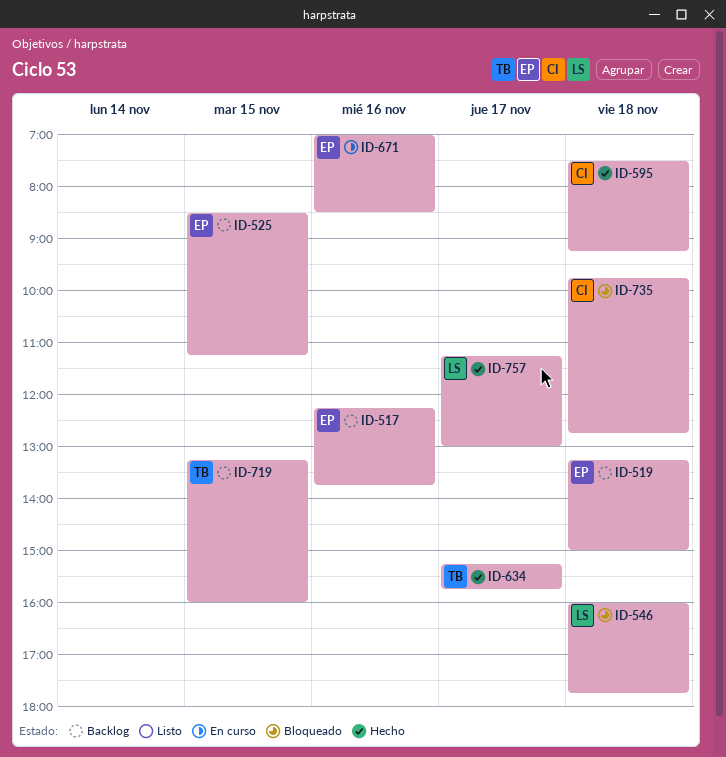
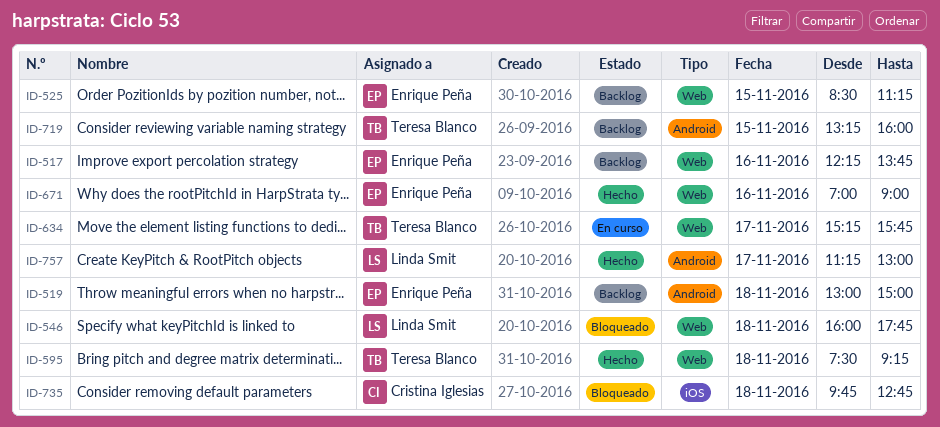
ID-519, begins: 13:15 -> 13:00
ID-595, owner: Cristina Iglesias -> Teresa Blanco
ID-634, status: Hecho -> En curso
ID-671, status: En curso -> Hecho
ID-671, ends: 08:30 -> 09:00

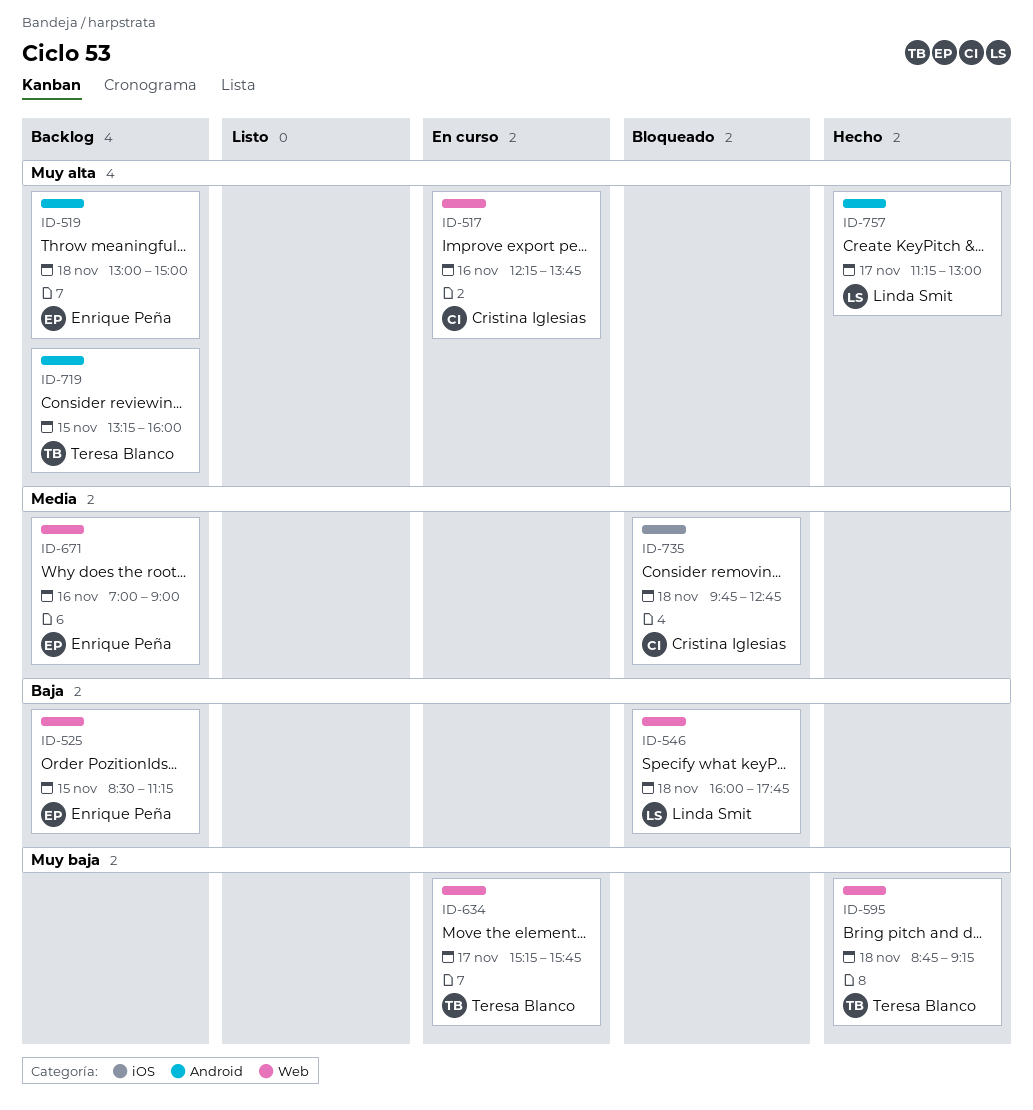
ID-517, status: Backlog -> En curso
ID-517, owner: Enrique Peña -> Cristina Iglesias
ID-595, begins: 07:30 -> 08:45
ID-671, status: Hecho -> Backlog

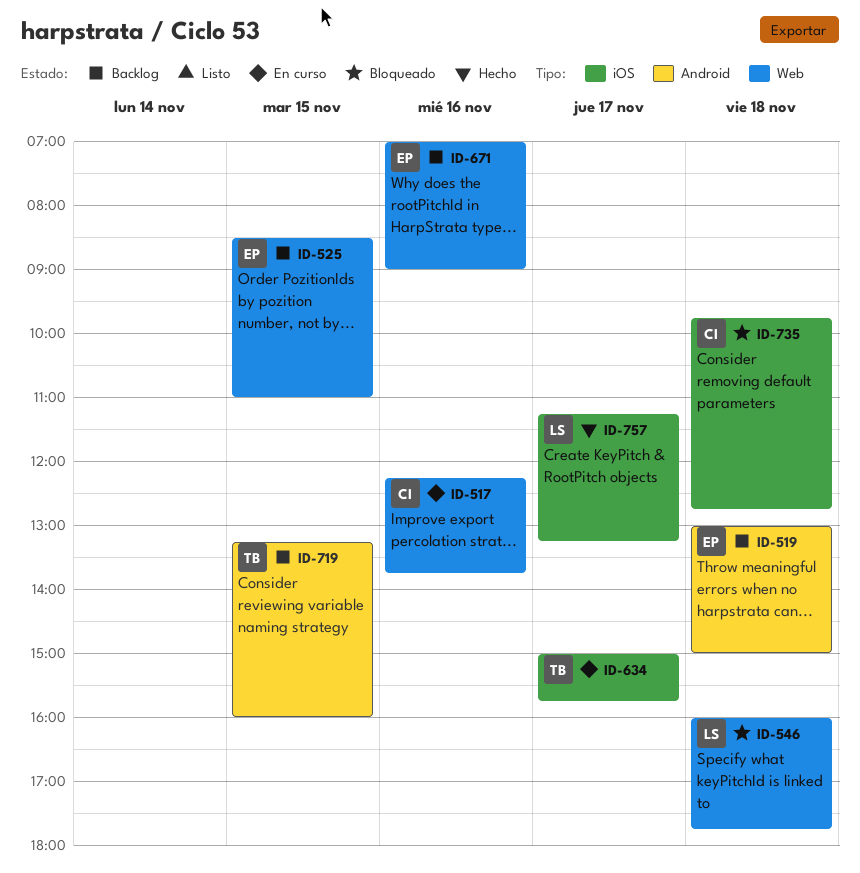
ID-525, ends: 11:15 -> 11:00
ID-595: present -> none
ID-634, label: Web -> iOS
ID-634, begins: 15:15 -> 15:00
ID-757, label: Android -> iOS
ID-757, ends: 13:00 -> 13:15

